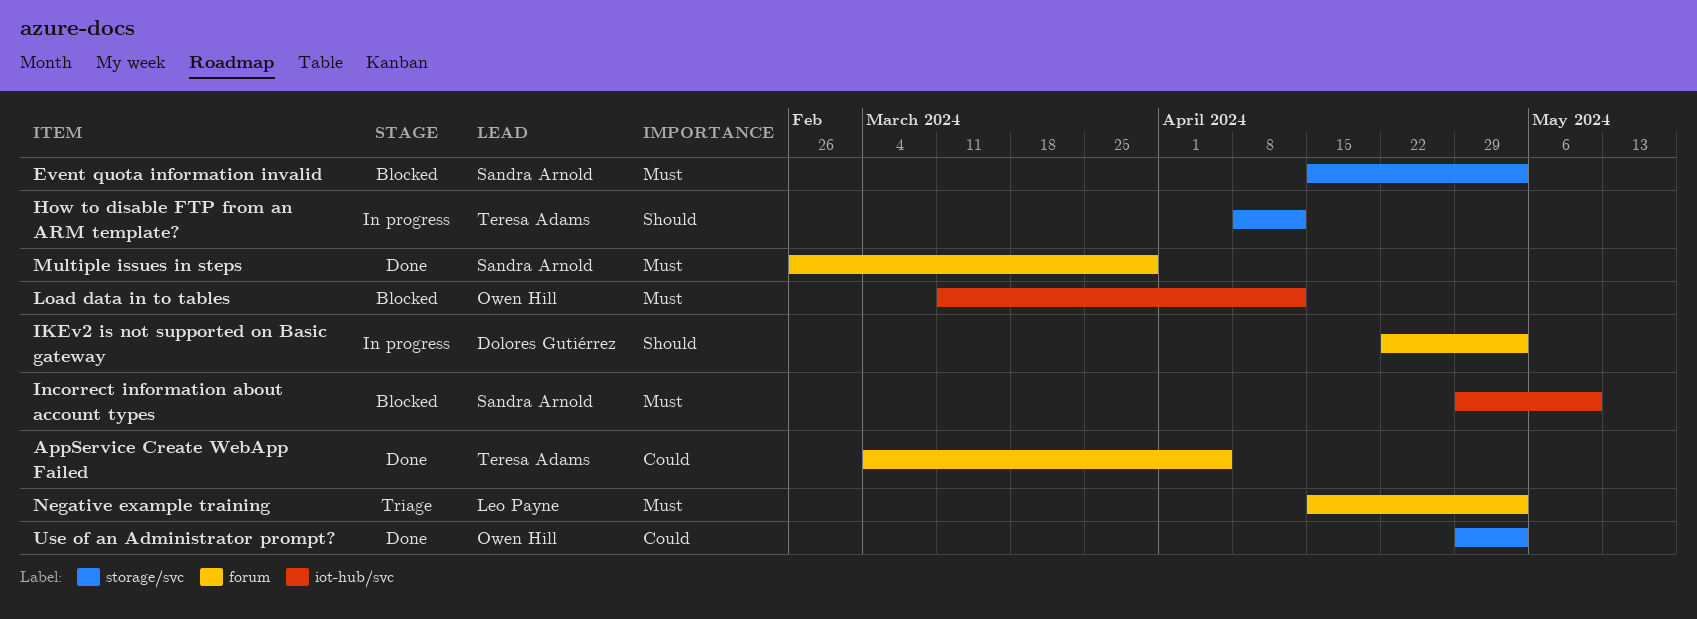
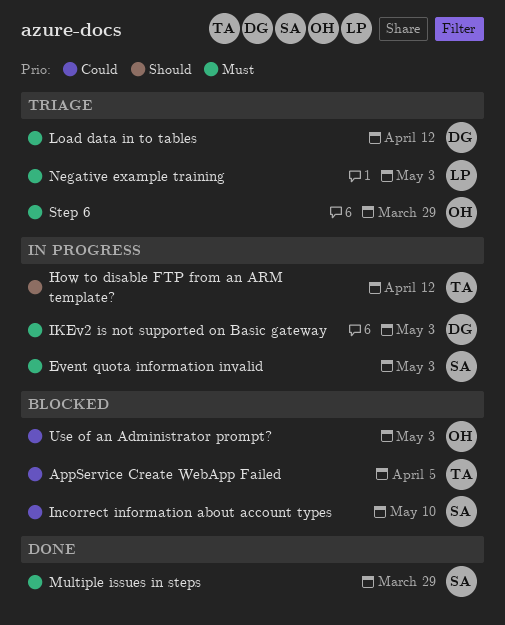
AppService Create WebApp Failed, status: Done -> Blocked
Event quota information invalid, status: Blocked -> In progress
IKEv2 is not supported on Basic gateway, priority: Should -> Must
Incorrect information about account types, priority: Must -> Could
Load data in to tables, status: Blocked -> Triage
Load data in to tables, owner: Owen Hill -> Dolores Gutiérrez
Step 6: none -> present
Use of an Administrator prompt?, status: Done -> Blocked

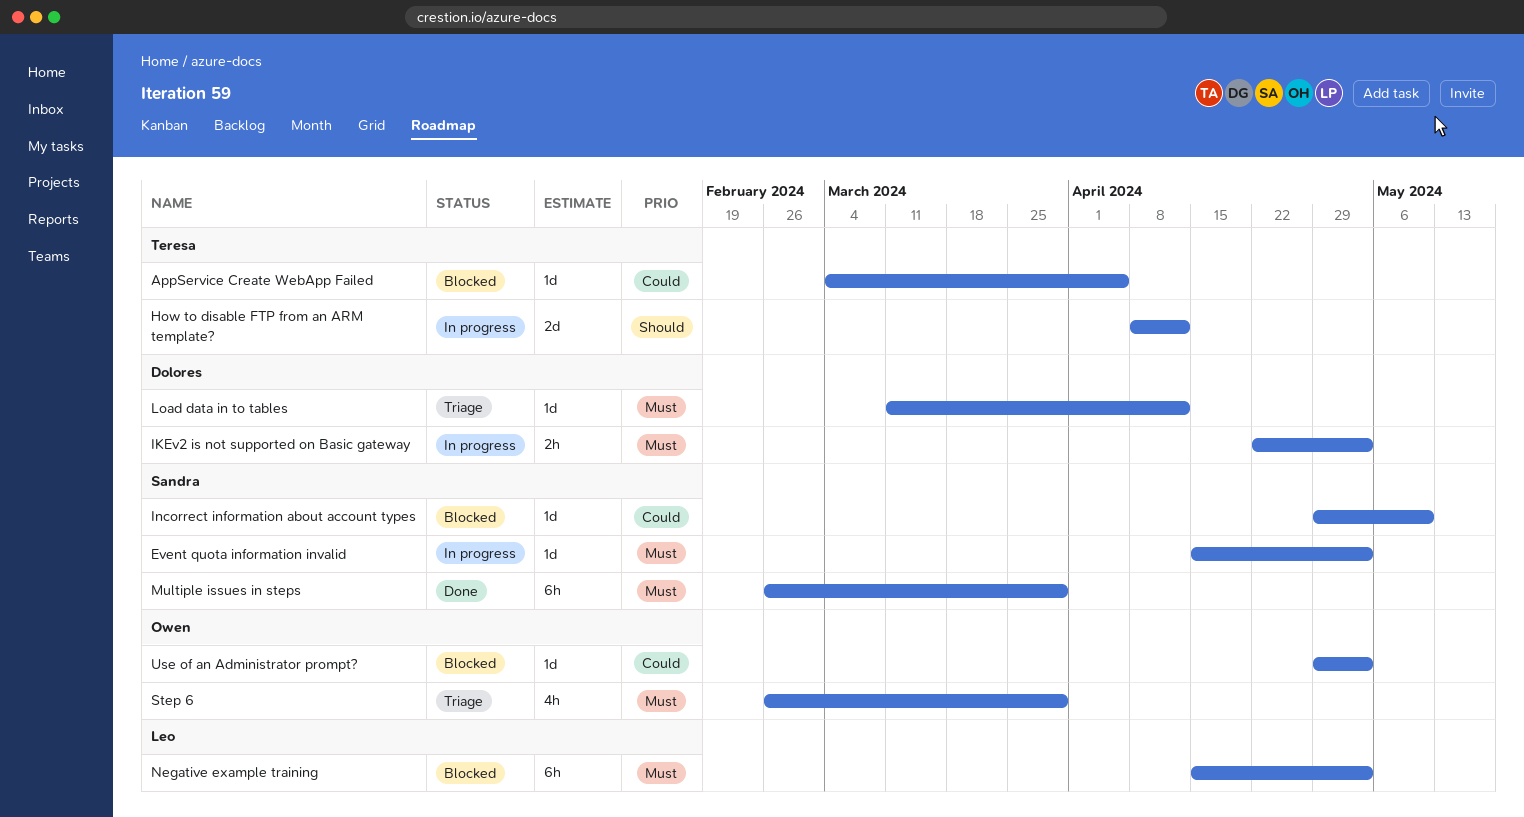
Negative example training, status: Triage -> Blocked

